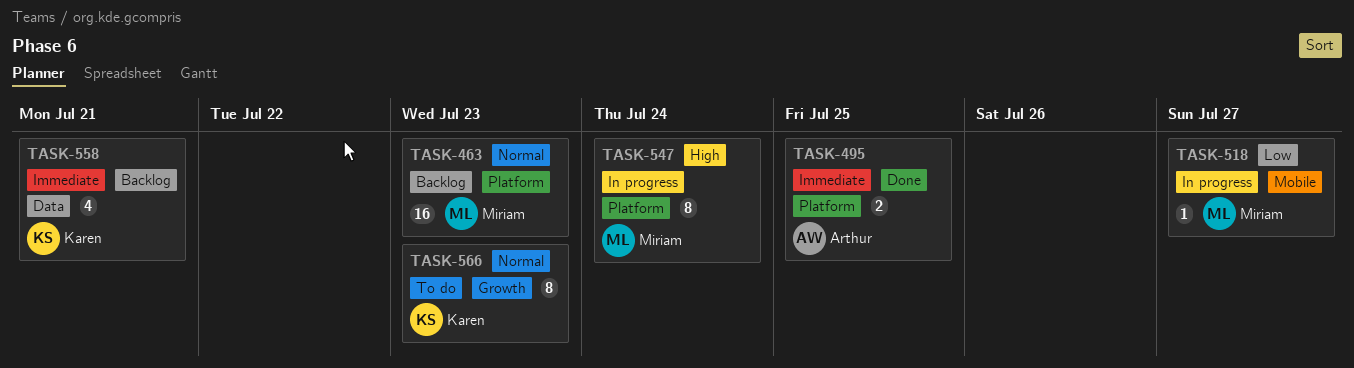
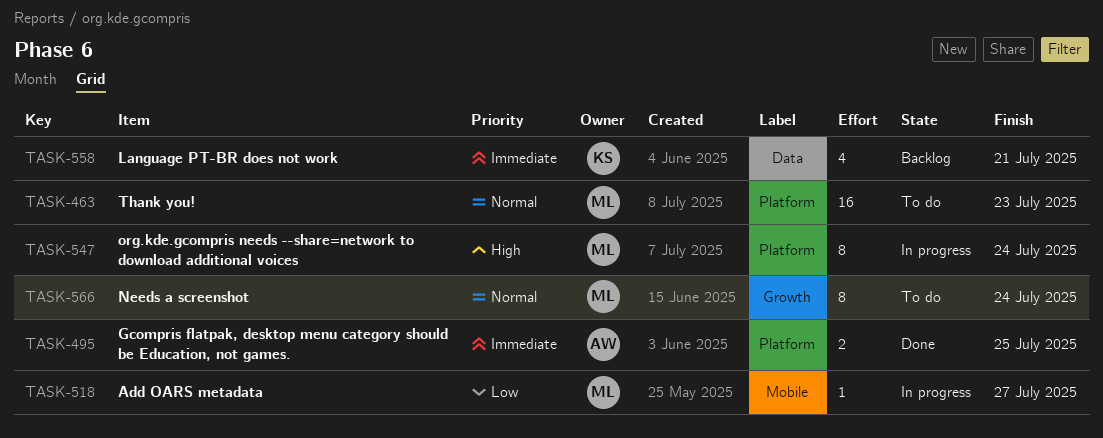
TASK-463, status: Backlog -> To do
TASK-566, owner: Karen -> Miriam
TASK-566, due: Jul 23 -> Jul 24

